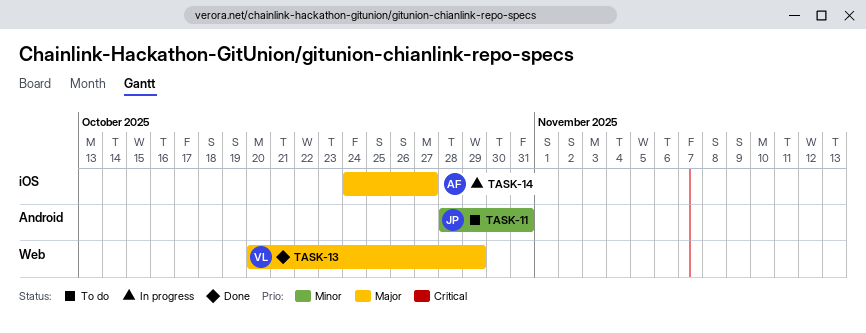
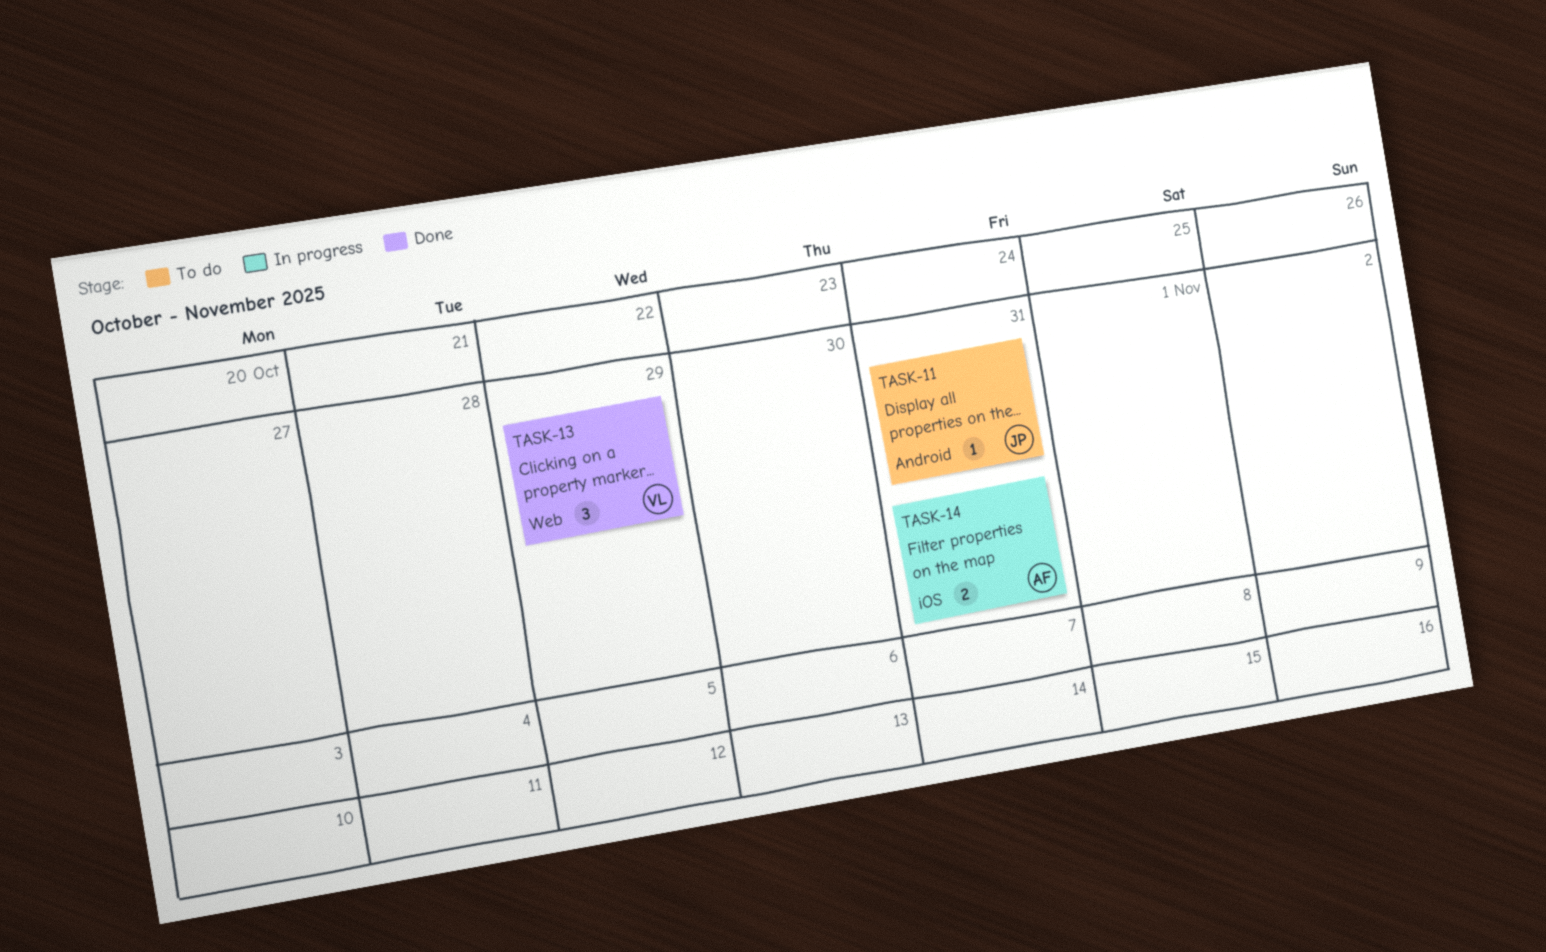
TASK-14, due: Oct 27 -> Oct 31

